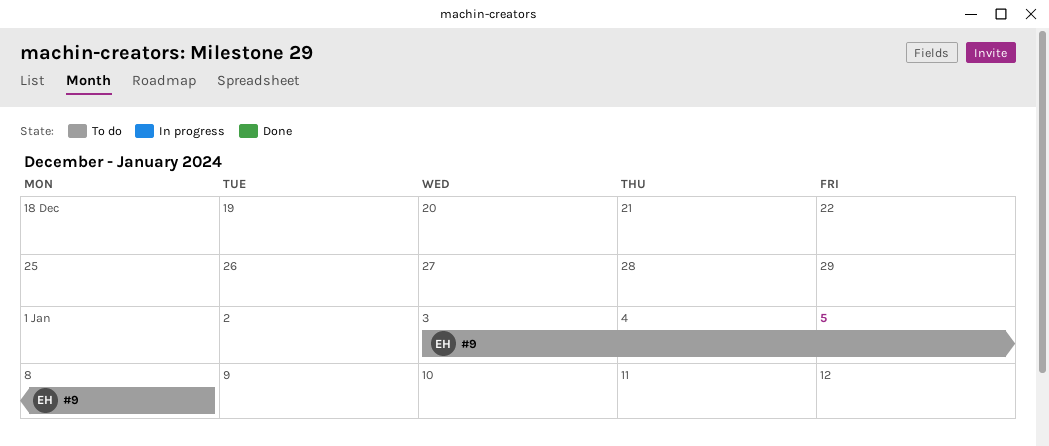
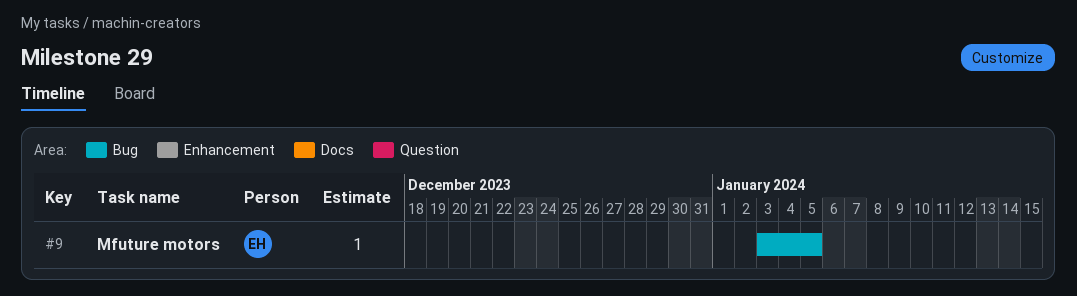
#9, due: Jan 8 -> Jan 5

